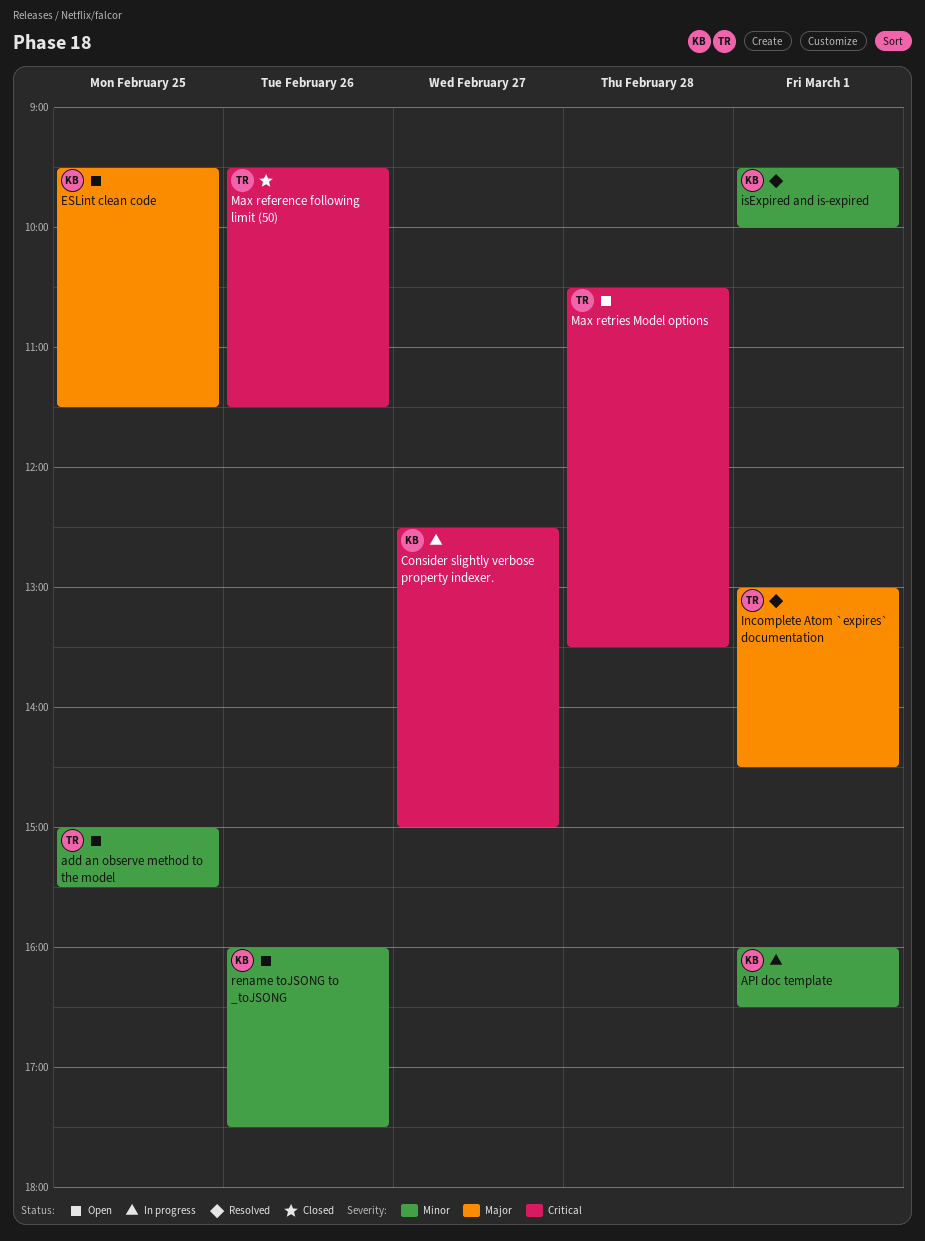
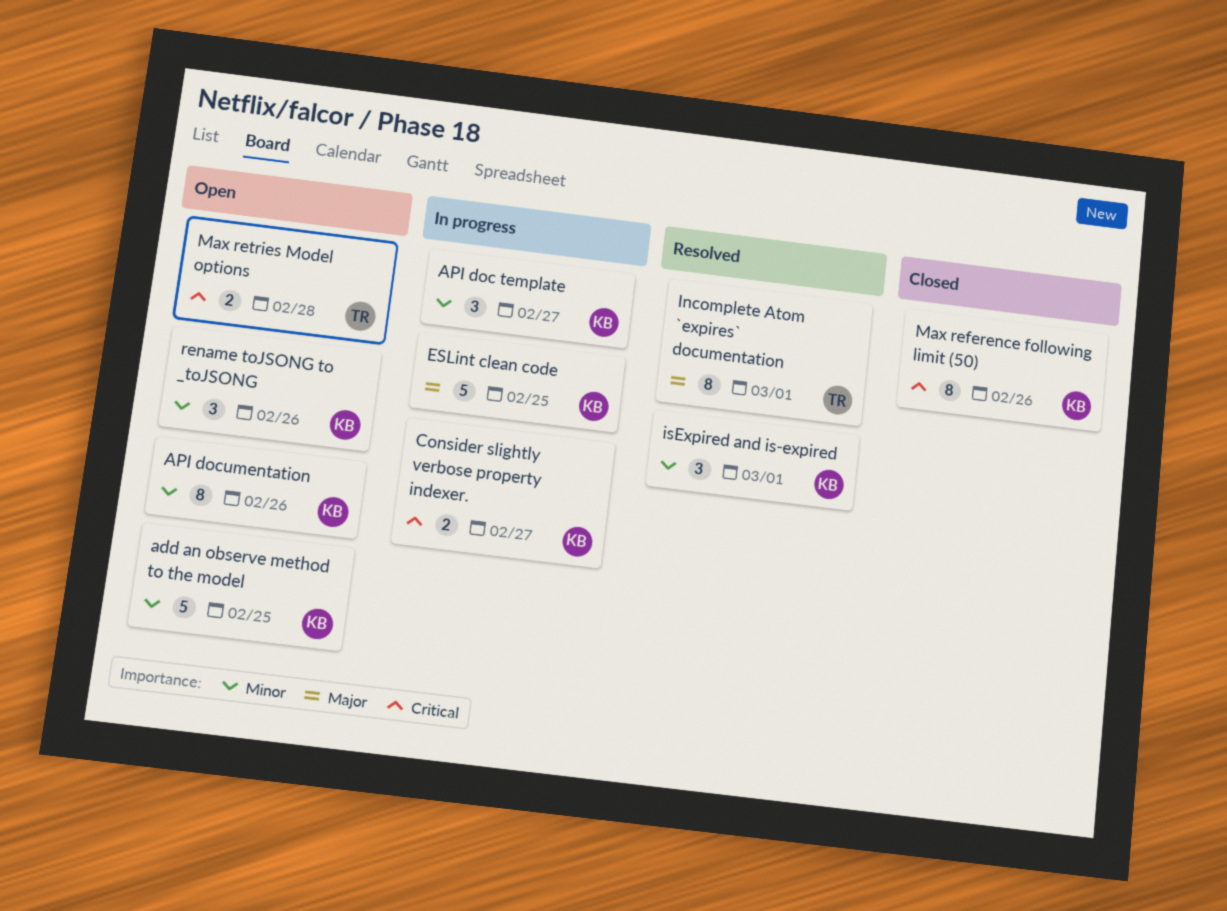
add an observe method to the model, owner: TR -> KB
API doc template, day: Mar 1 -> Feb 27
API documentation: none -> present
ESLint clean code, status: Open -> In progress
Max reference following limit (50), owner: TR -> KB

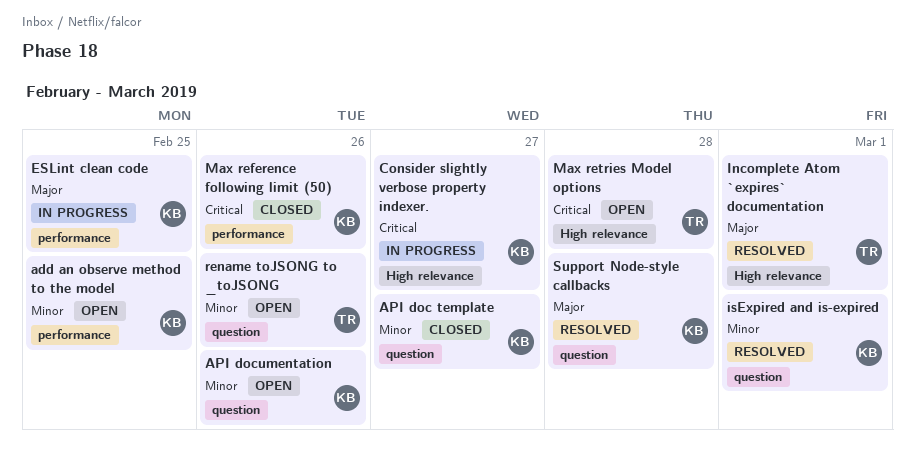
API doc template, status: In progress -> Closed
rename toJSONG to _toJSONG, owner: KB -> TR
Support Node-style callbacks: none -> present

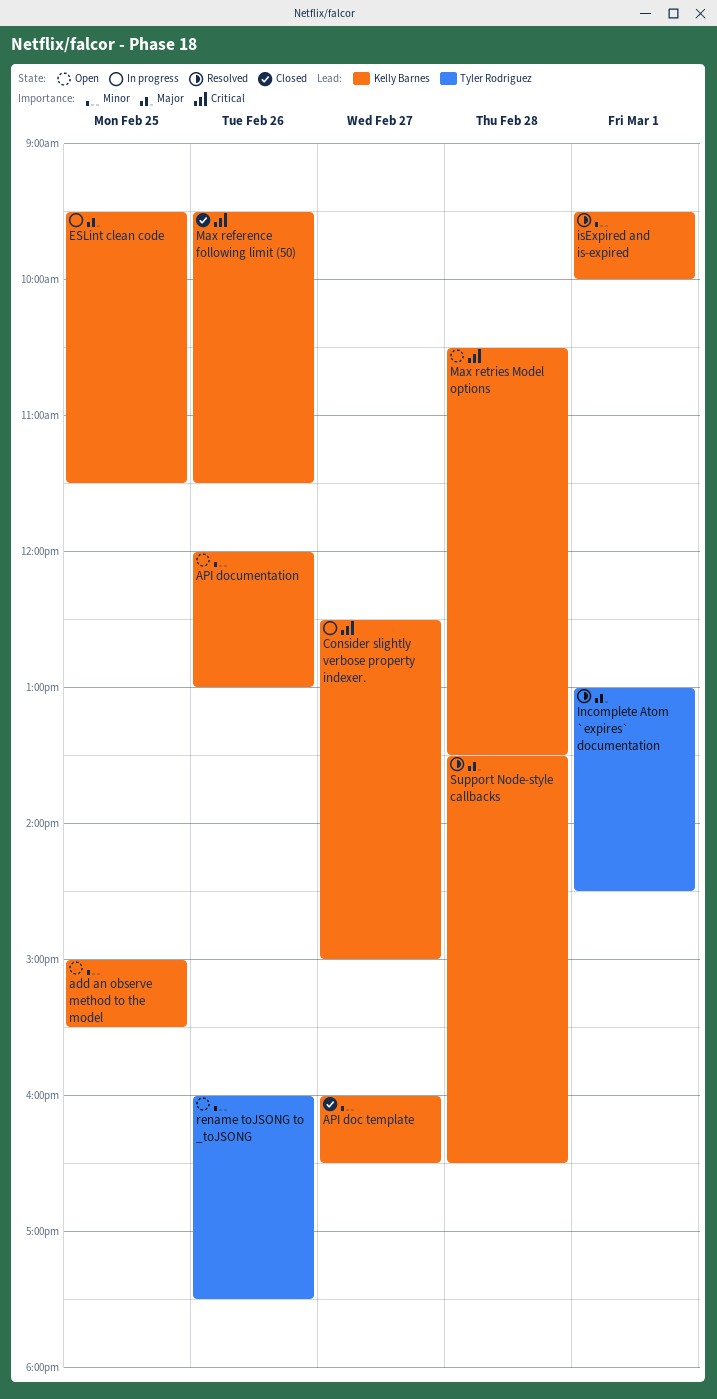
Max retries Model options, owner: Tyler Rodriguez -> Kelly Barnes

